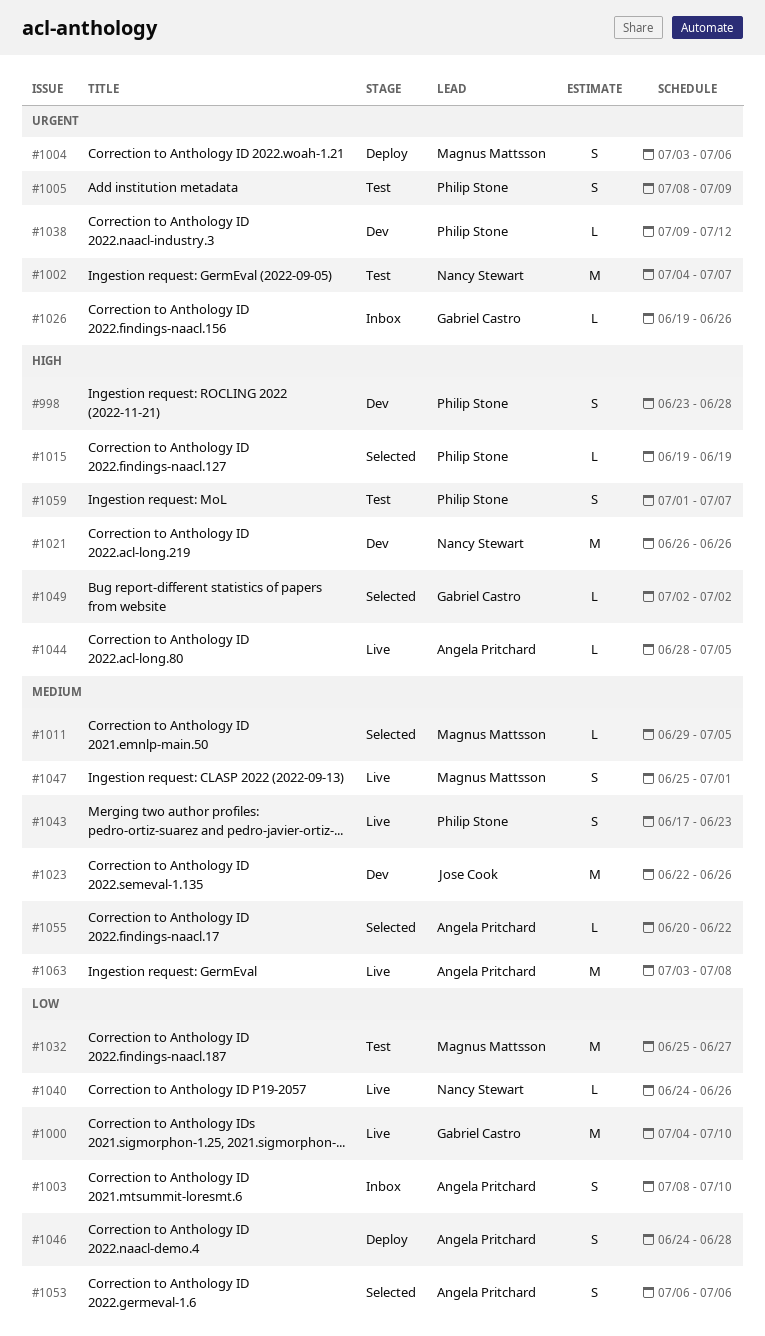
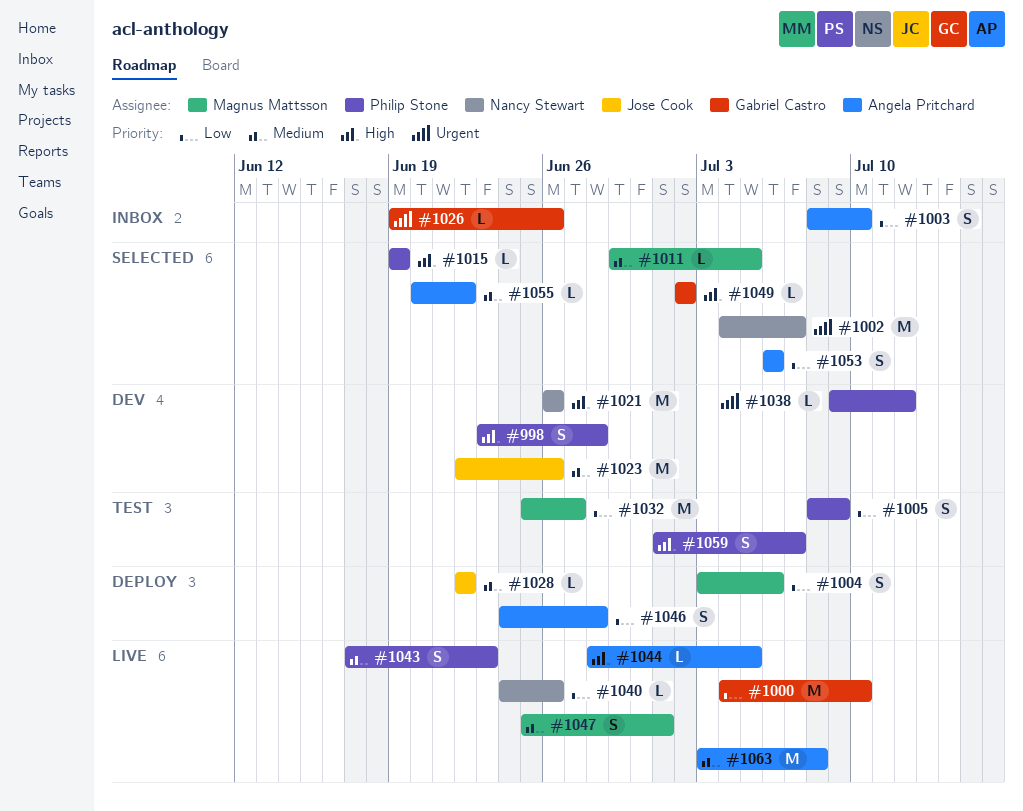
#1002, status: Test -> Selected
#1004, priority: Urgent -> Low
#1005, priority: Urgent -> Low
#1028: none -> present

